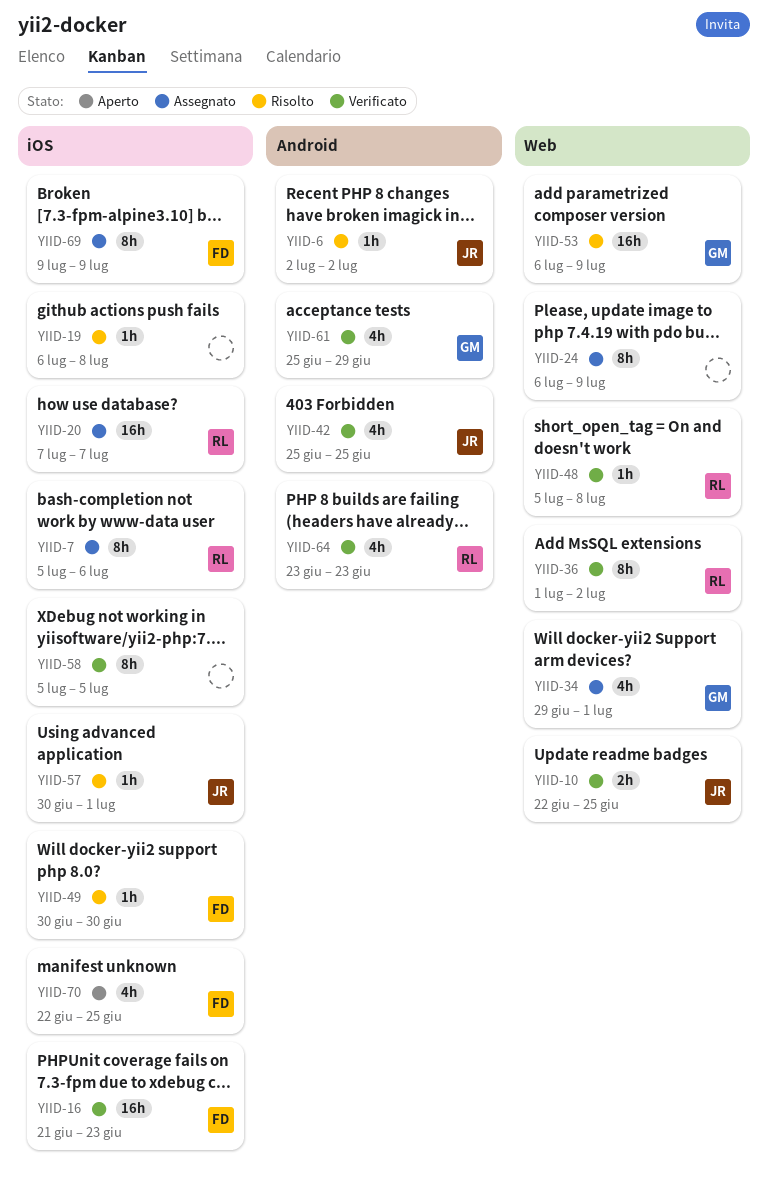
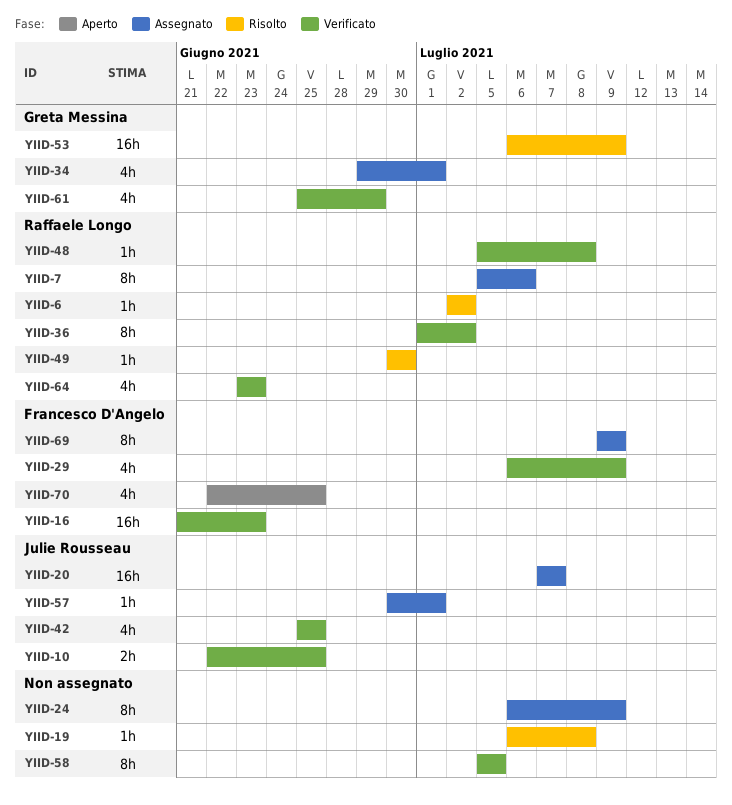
YIID-6, owner: Julie Rousseau -> Raffaele Longo
YIID-20, owner: Raffaele Longo -> Julie Rousseau
YIID-29: none -> present
YIID-49, owner: Francesco D'Angelo -> Raffaele Longo
YIID-57, status: Risolto -> Assegnato

